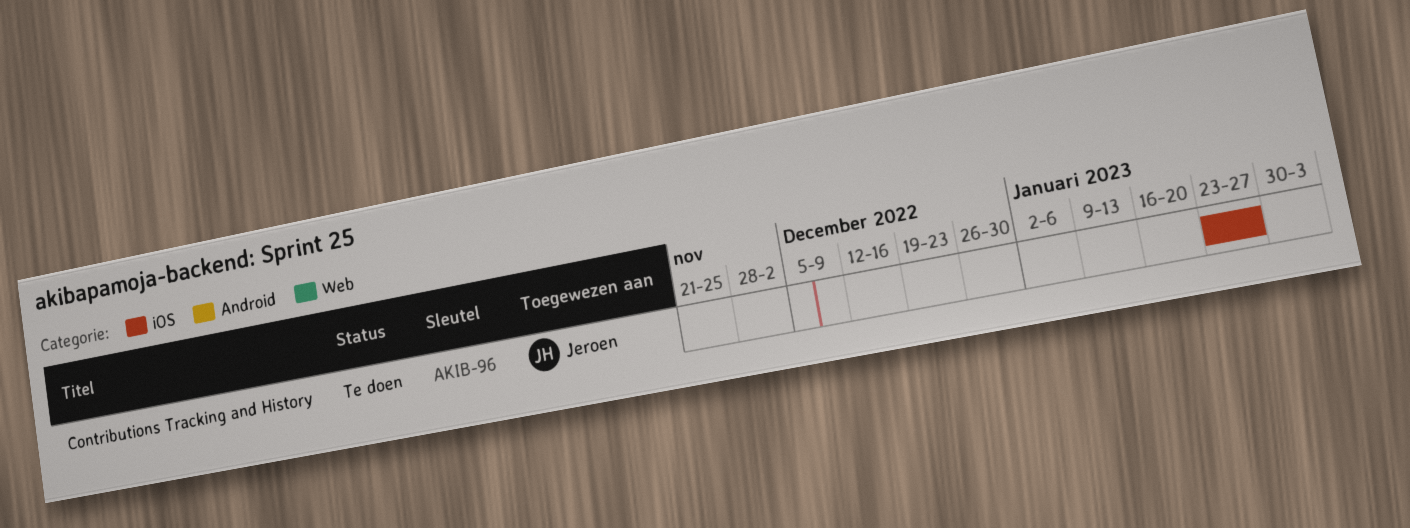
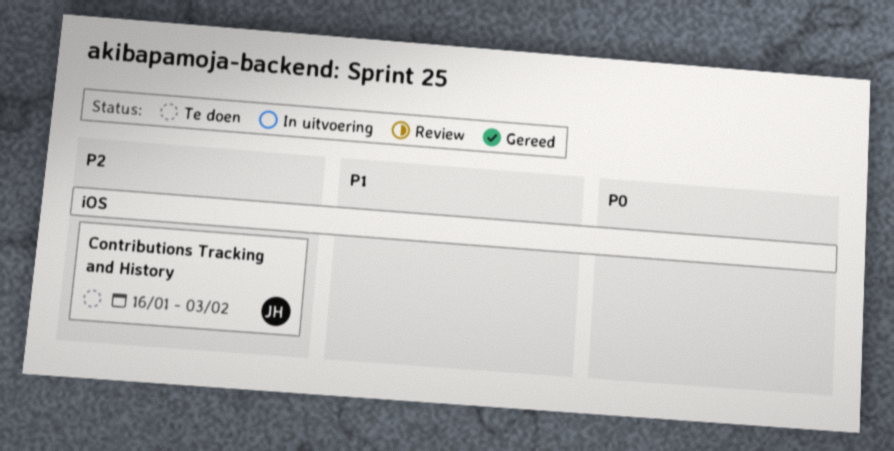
Contributions Tracking and History, start: Jan 23 -> Jan 16
Contributions Tracking and History, due: Jan 27 -> Feb 3

